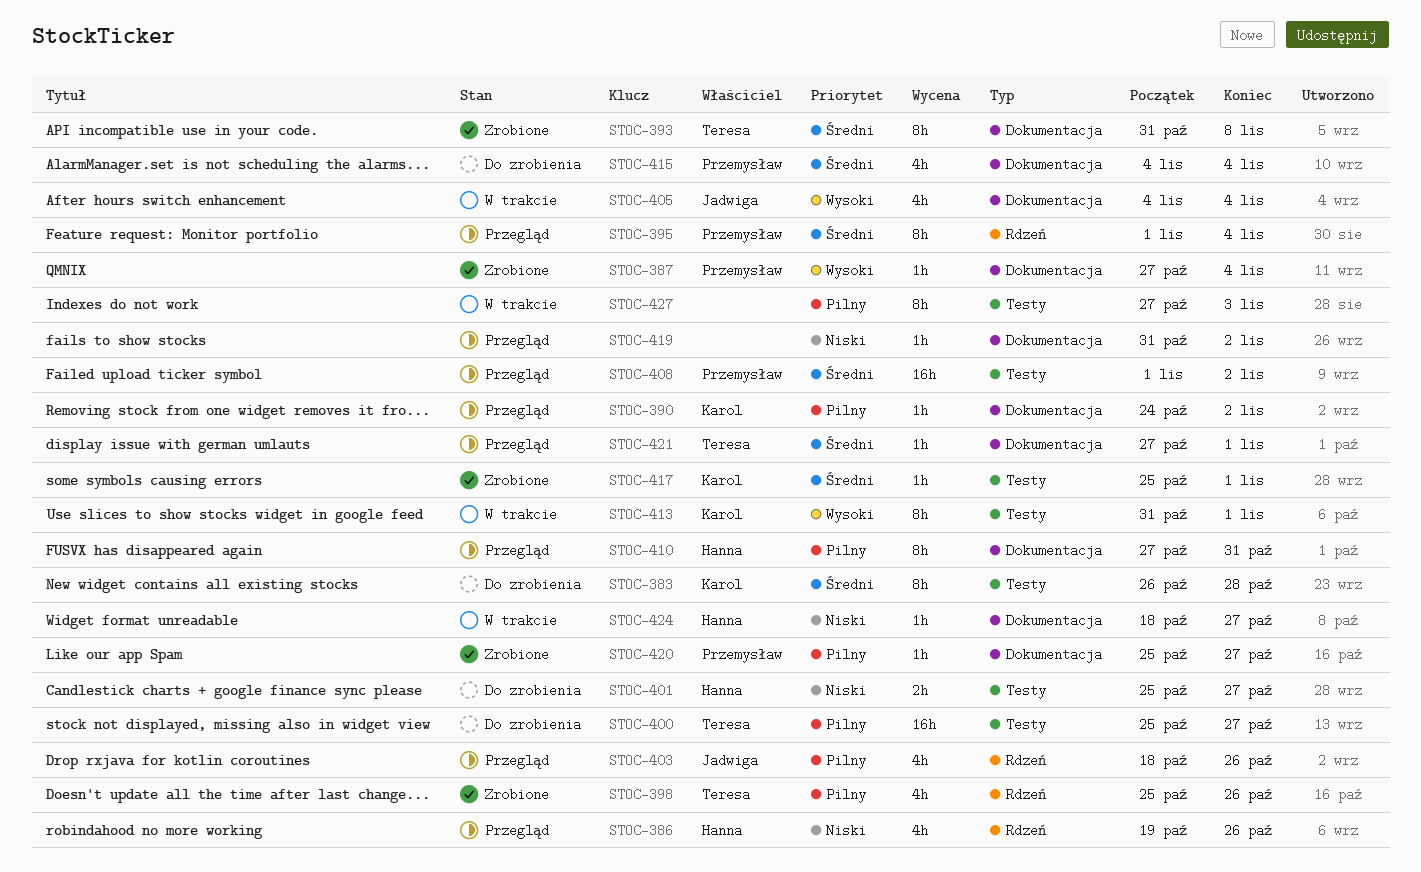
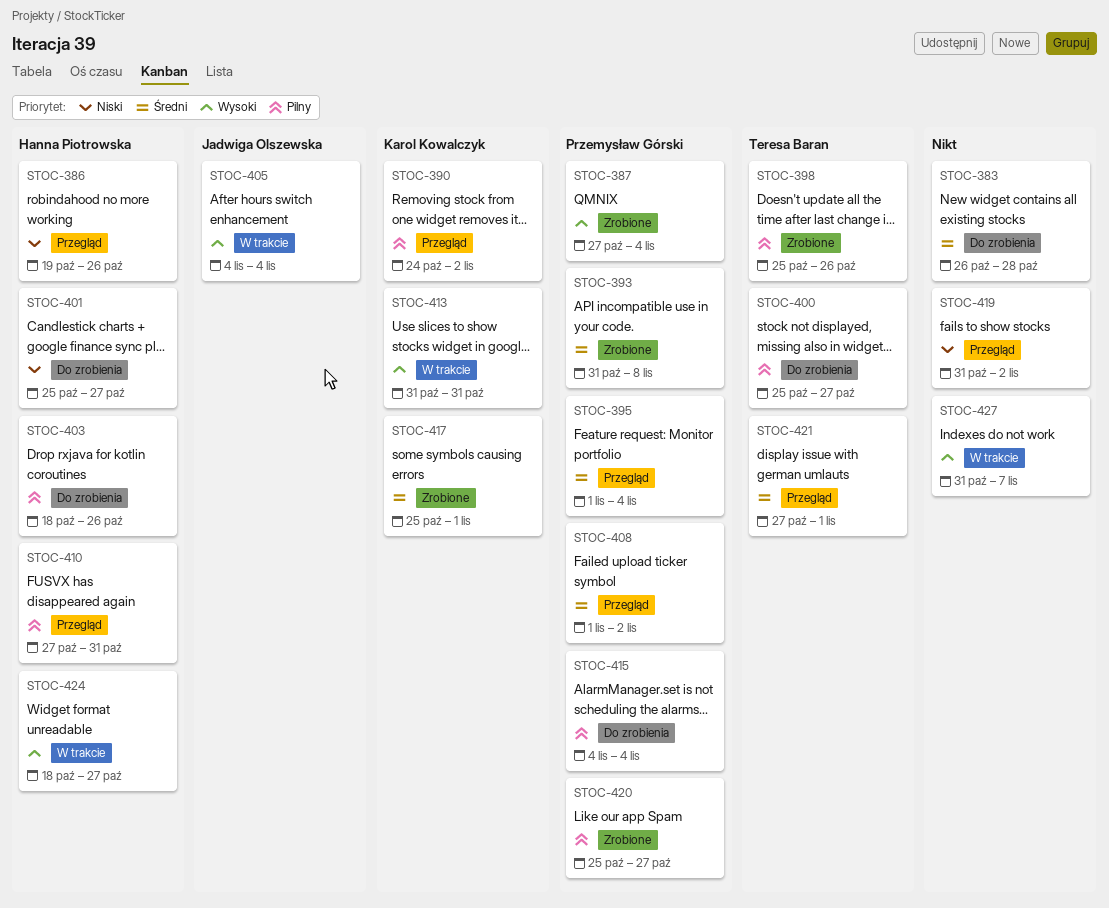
STOC-383, owner: Karol Kowalczyk -> none
STOC-393, owner: Teresa Baran -> Przemysław Górski
STOC-403, status: Przegląd -> Do zrobienia
STOC-403, owner: Jadwiga Olszewska -> Hanna Piotrowska
STOC-413, due: Nov 1 -> Oct 31
STOC-415, priority: Średni -> Pilny
STOC-424, priority: Niski -> Wysoki
STOC-427, priority: Pilny -> Wysoki
STOC-427, start: Oct 27 -> Oct 31
STOC-427, due: Nov 3 -> Nov 7

